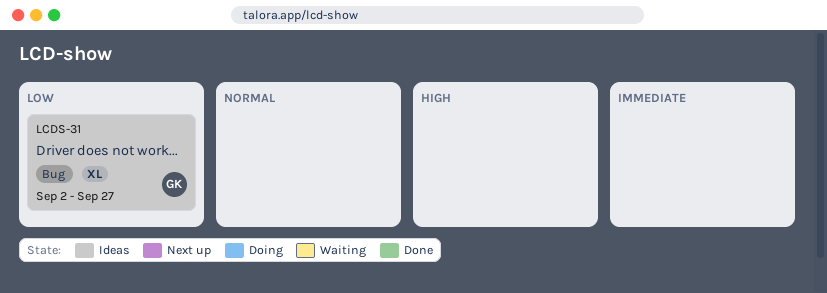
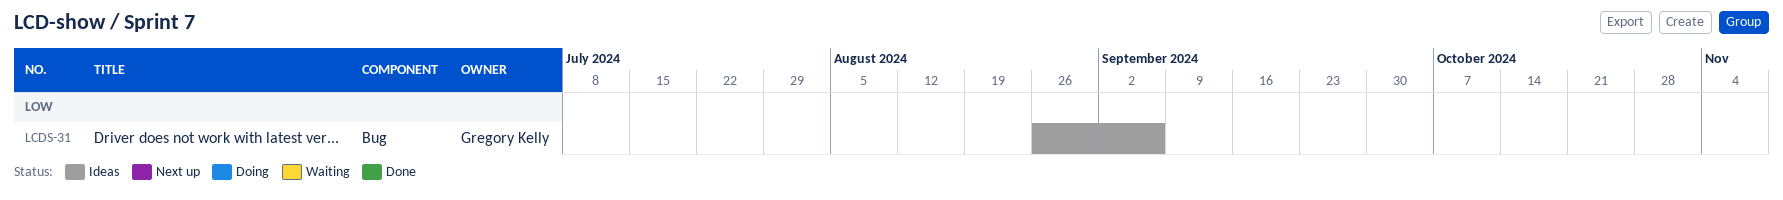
LCDS-31, start: Sep 2 -> Aug 26
LCDS-31, due: Sep 27 -> Sep 6

